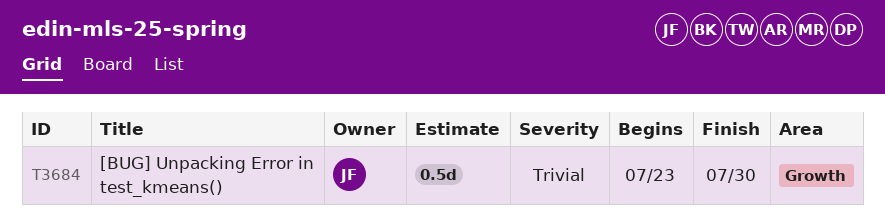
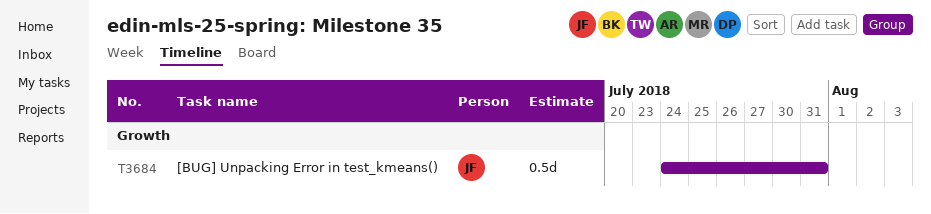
T3684, start: Jul 23 -> Jul 24
T3684, due: Jul 30 -> Jul 31

